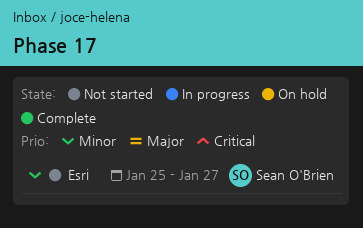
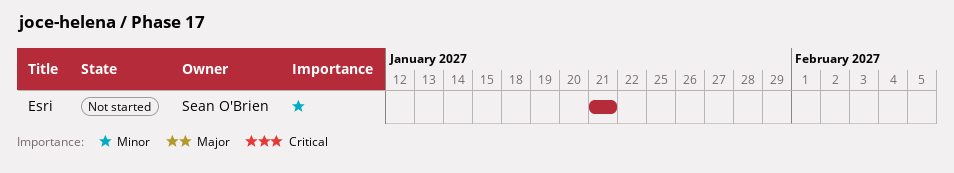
Esri, start: Jan 25 -> Jan 21
Esri, due: Jan 27 -> Jan 21

